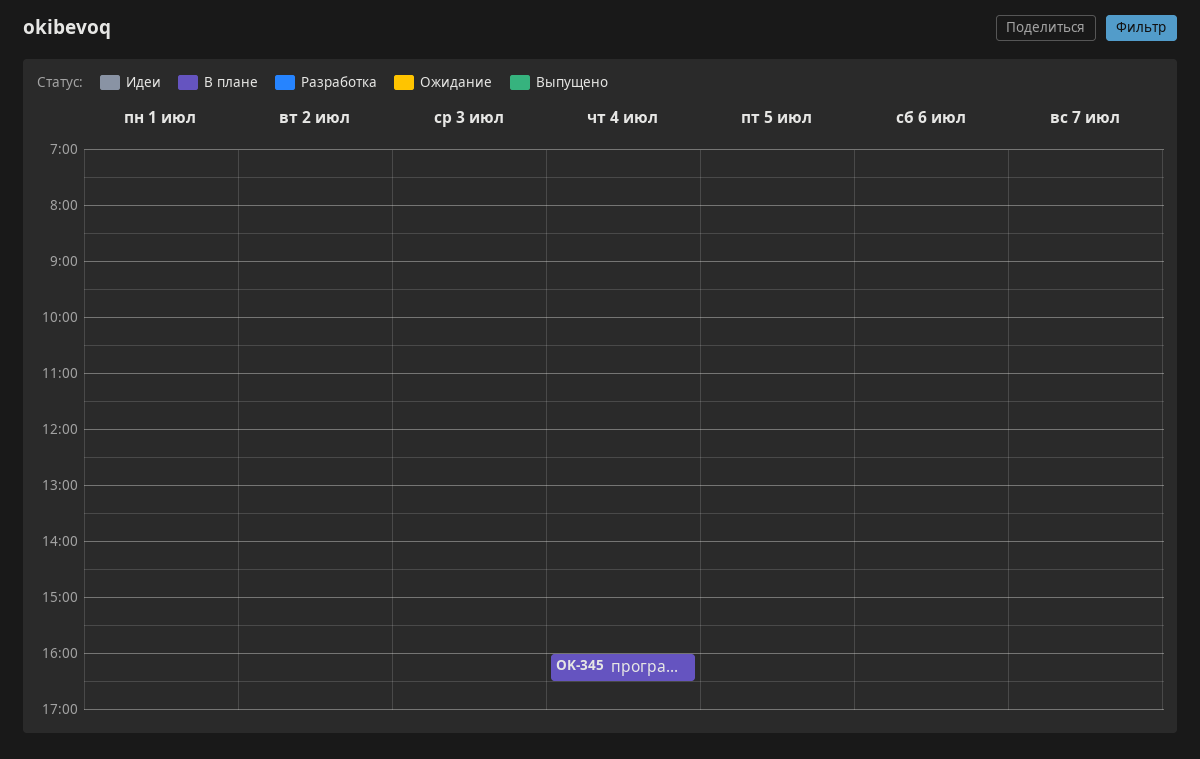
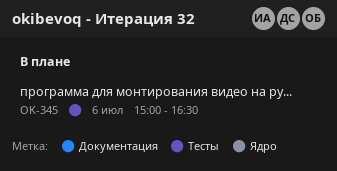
OK-345, day: Jul 4 -> Jul 6
OK-345, begins: 16:00 -> 15:00

